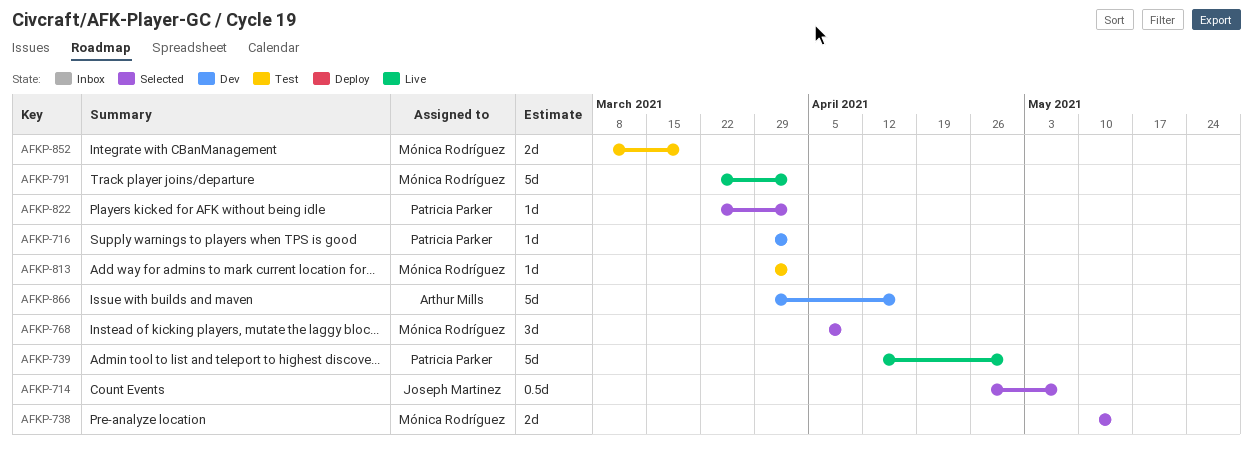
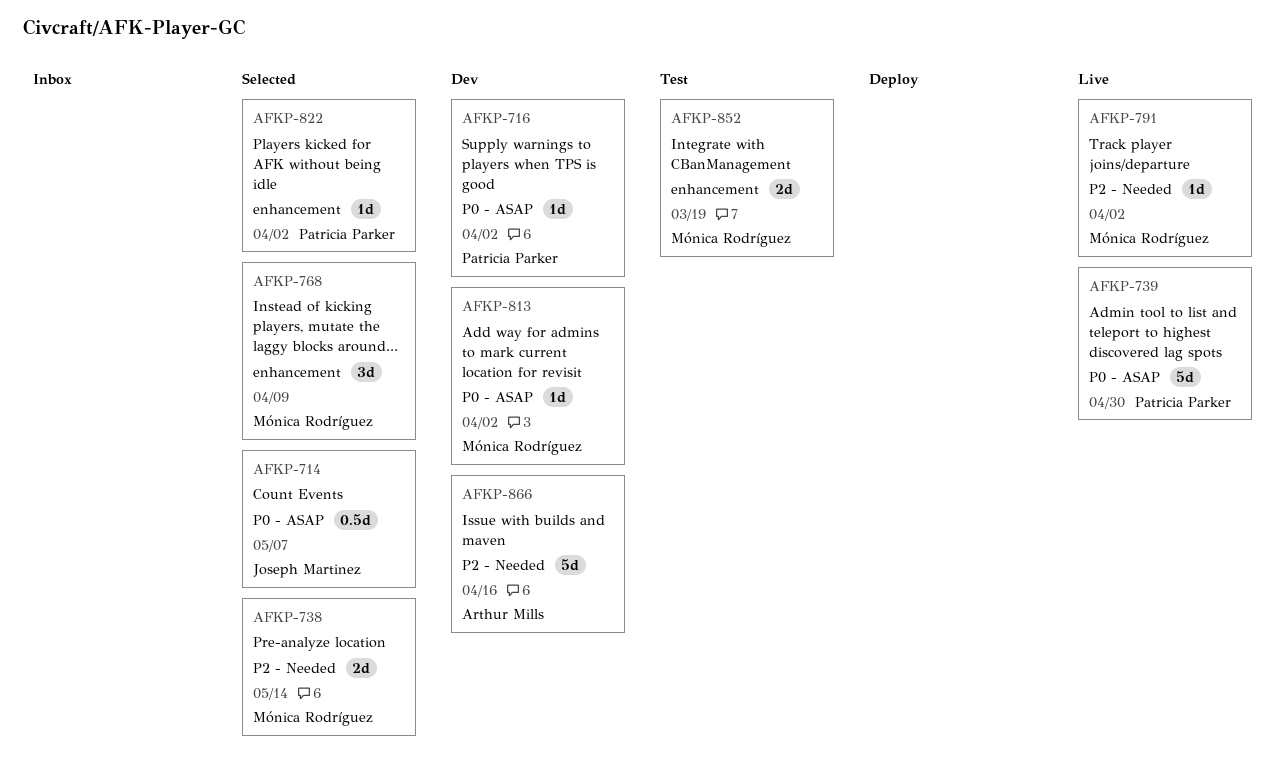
AFKP-791, estimate: 5d -> 1d
AFKP-813, status: Test -> Dev

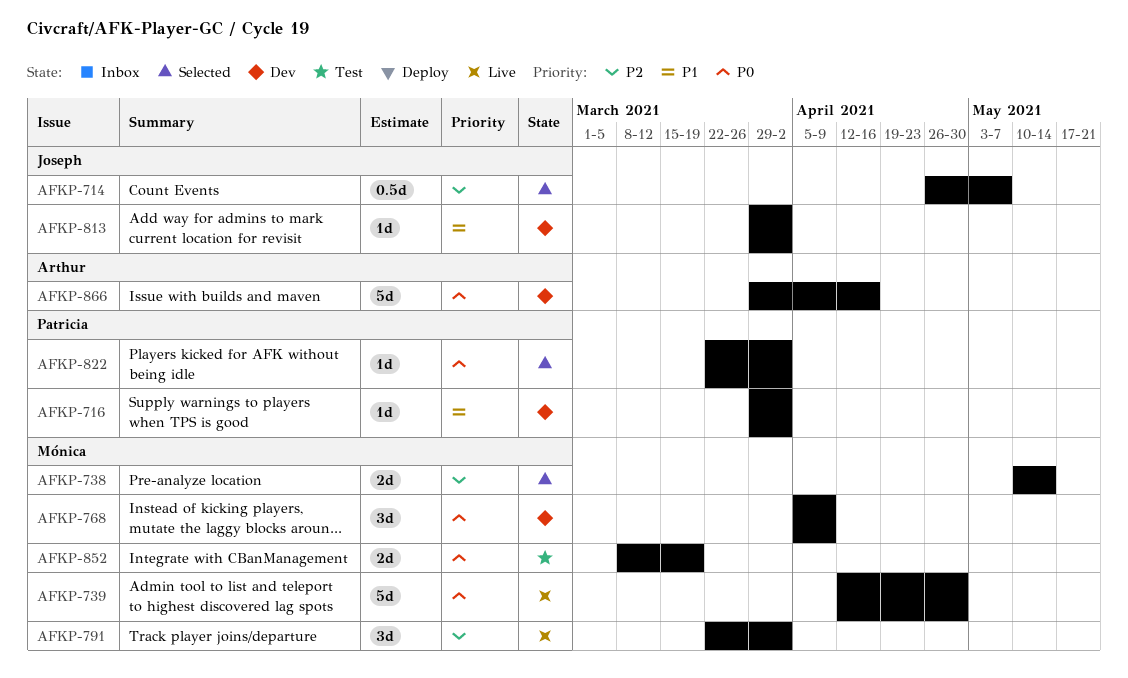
AFKP-739, owner: Patricia Parker -> Mónica Rodríguez
AFKP-768, status: Selected -> Dev
AFKP-791, estimate: 1d -> 3d
AFKP-813, owner: Mónica Rodríguez -> Joseph Martinez

